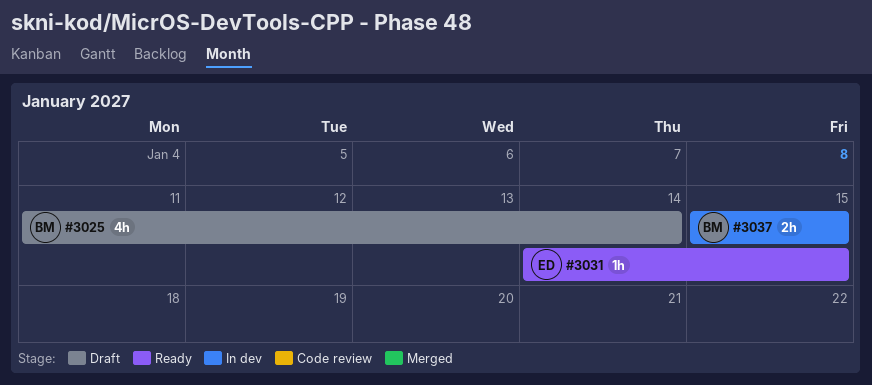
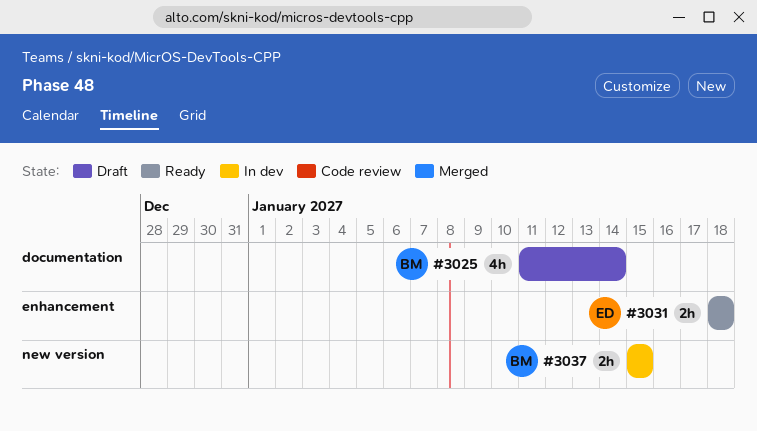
#3031, estimate: 1h -> 2h
#3031, start: Jan 14 -> Jan 18
#3031, due: Jan 15 -> Jan 18

